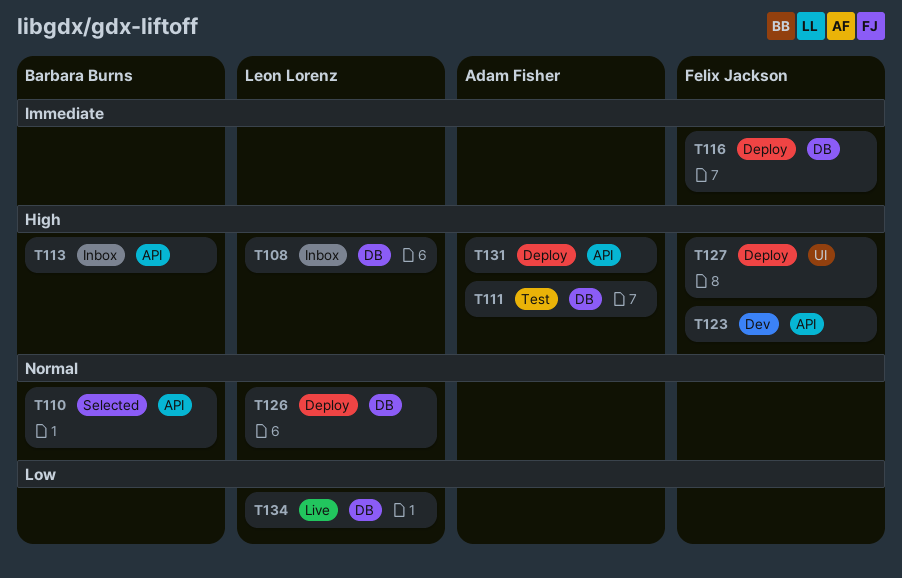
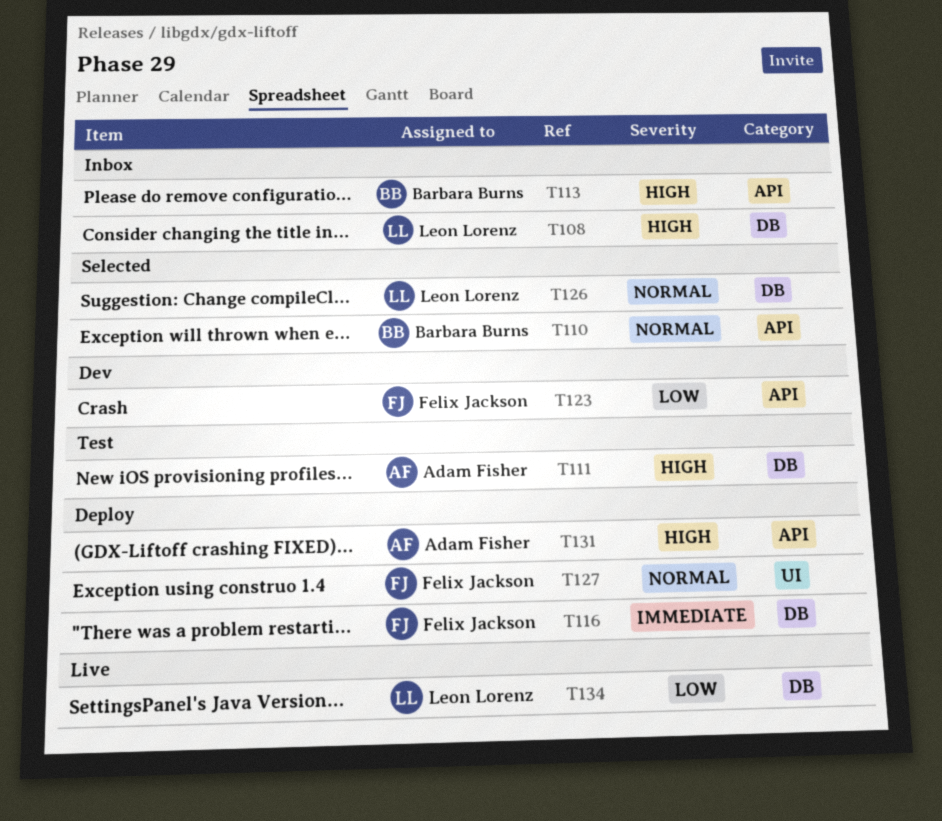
T123, priority: High -> Low
T126, status: Deploy -> Selected
T127, priority: High -> Normal

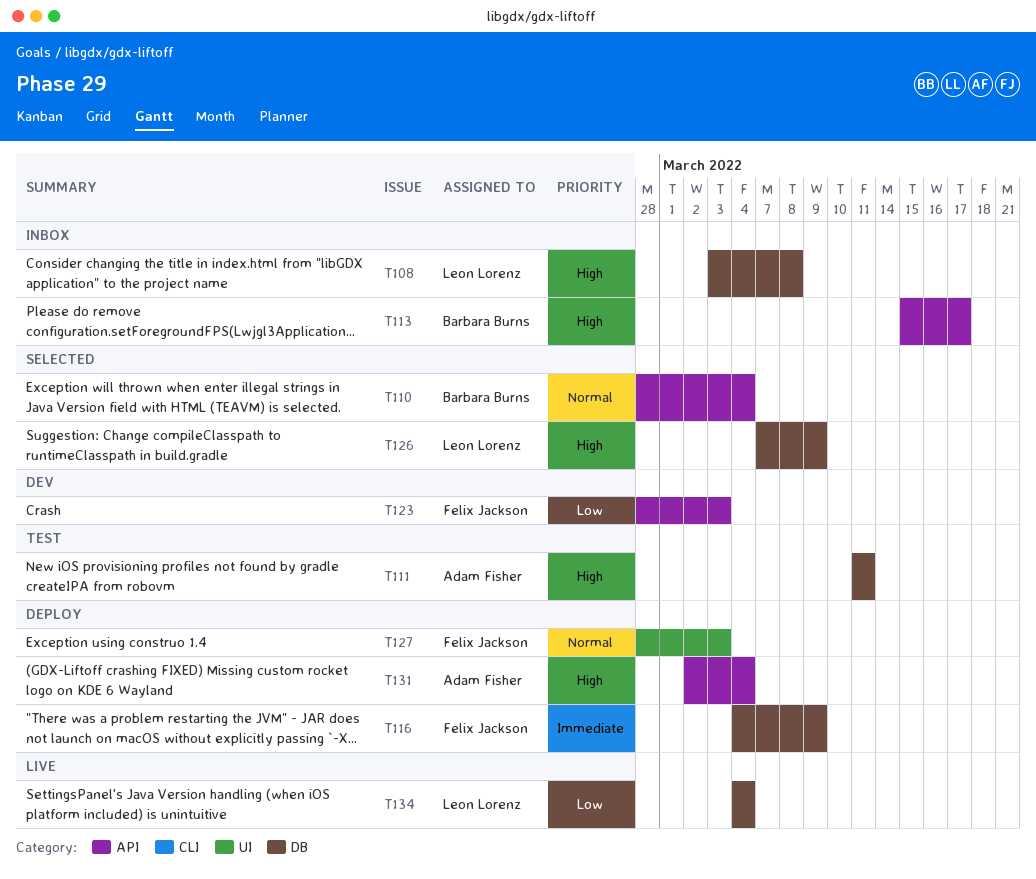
T126, priority: Normal -> High

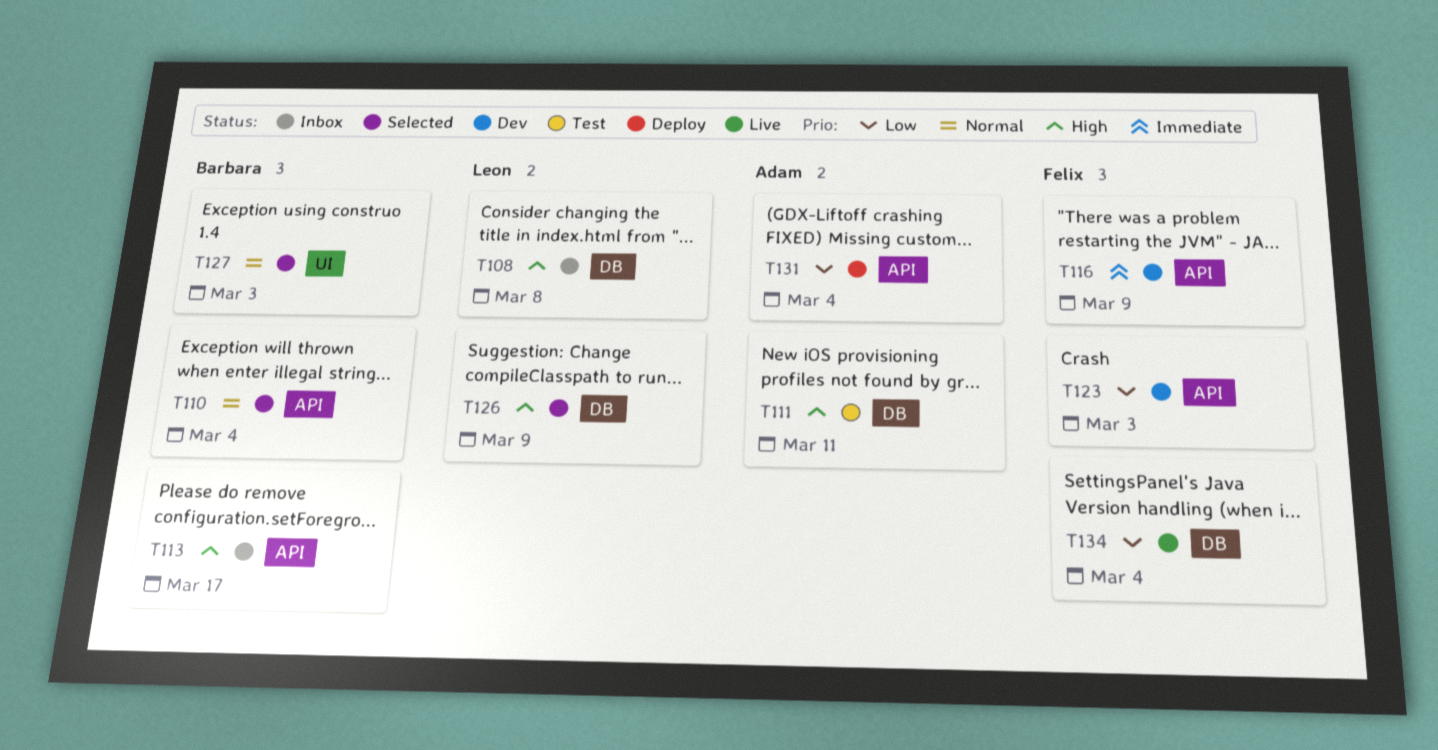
T116, status: Deploy -> Dev
T116, label: DB -> API
T127, status: Deploy -> Selected
T127, owner: Felix Jackson -> Barbara Burns
T131, priority: High -> Low
T134, owner: Leon Lorenz -> Felix Jackson

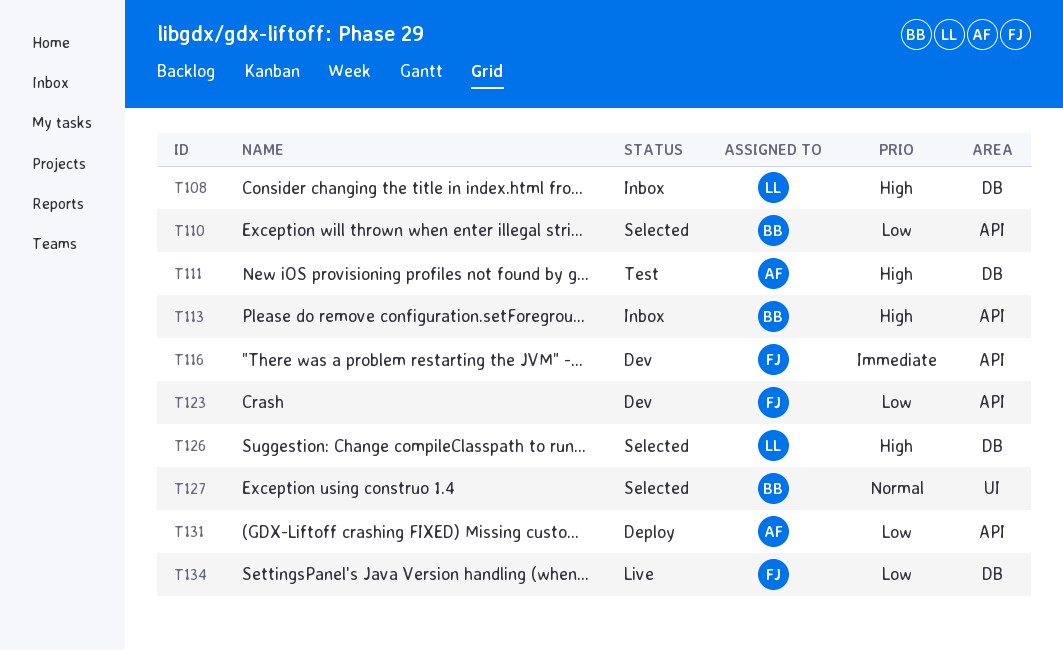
T110, priority: Normal -> Low

